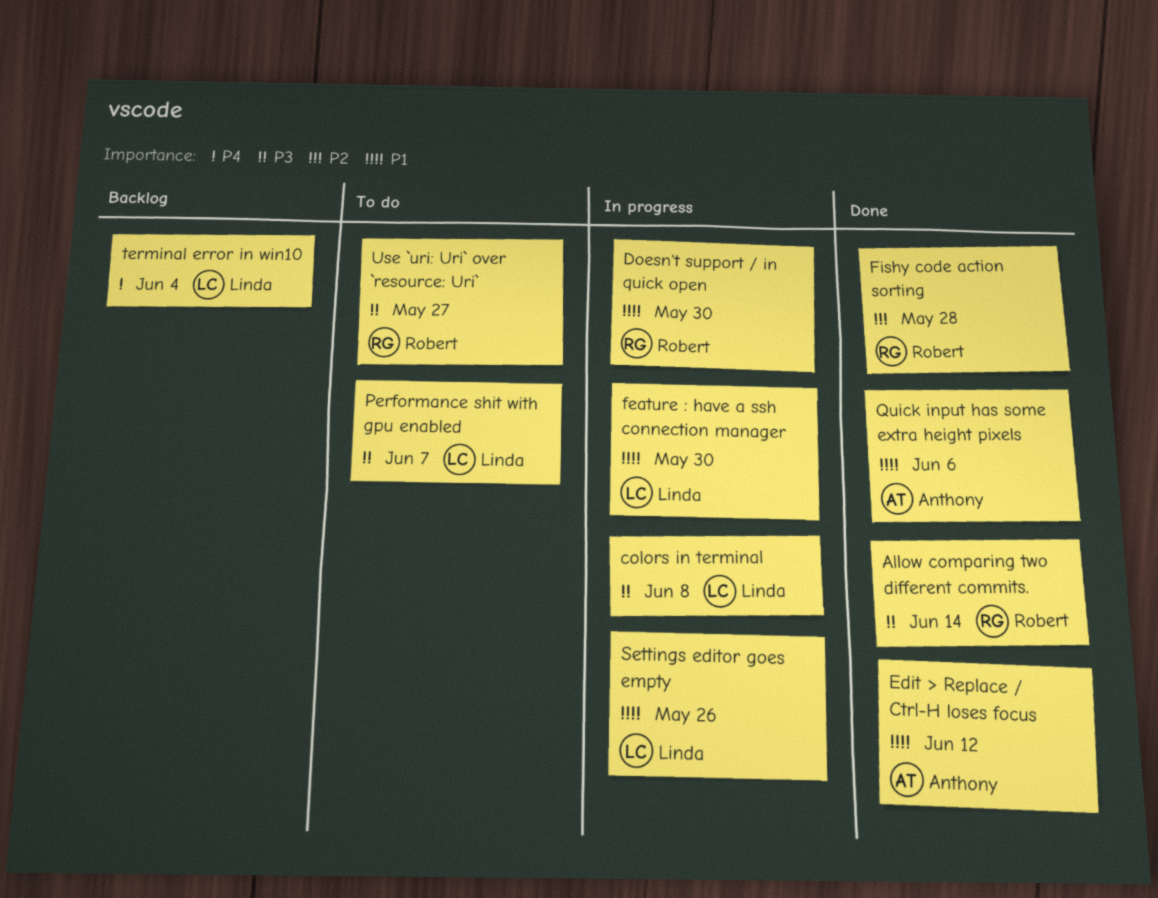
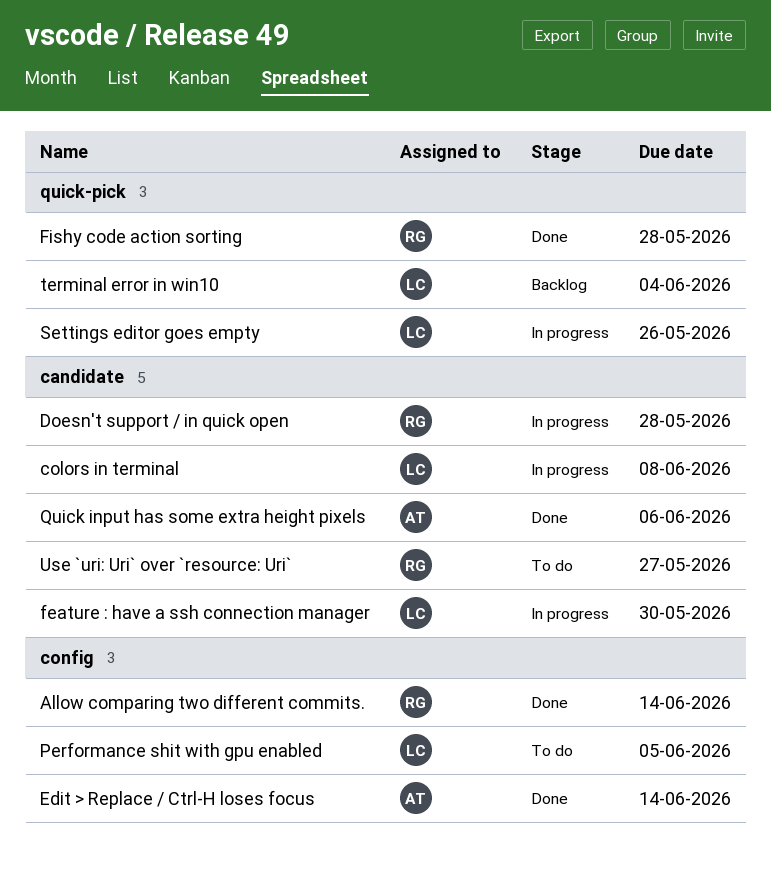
Doesn't support / in quick open, due: May 30 -> May 28
Edit > Replace / Ctrl-H loses focus, due: Jun 12 -> Jun 14
Performance shit with gpu enabled, due: Jun 7 -> Jun 5

